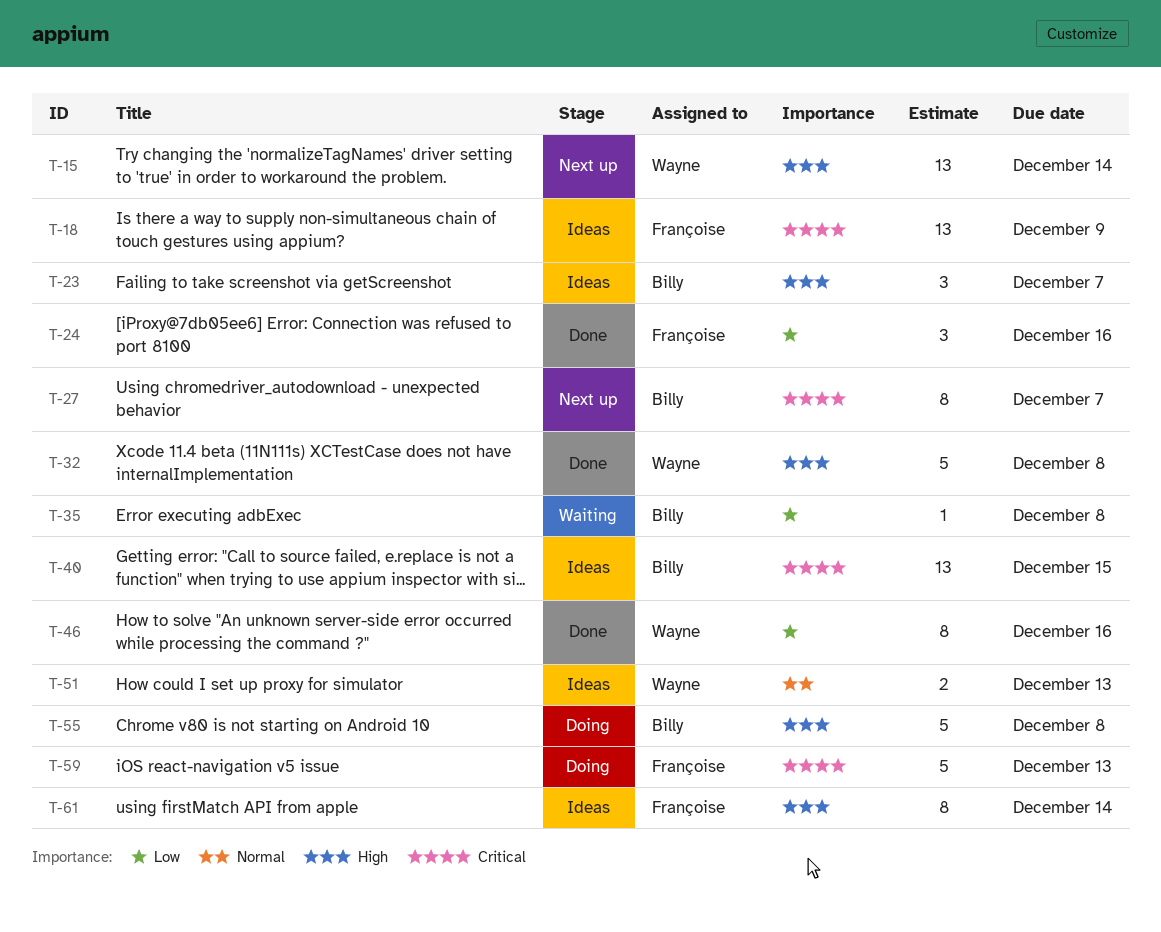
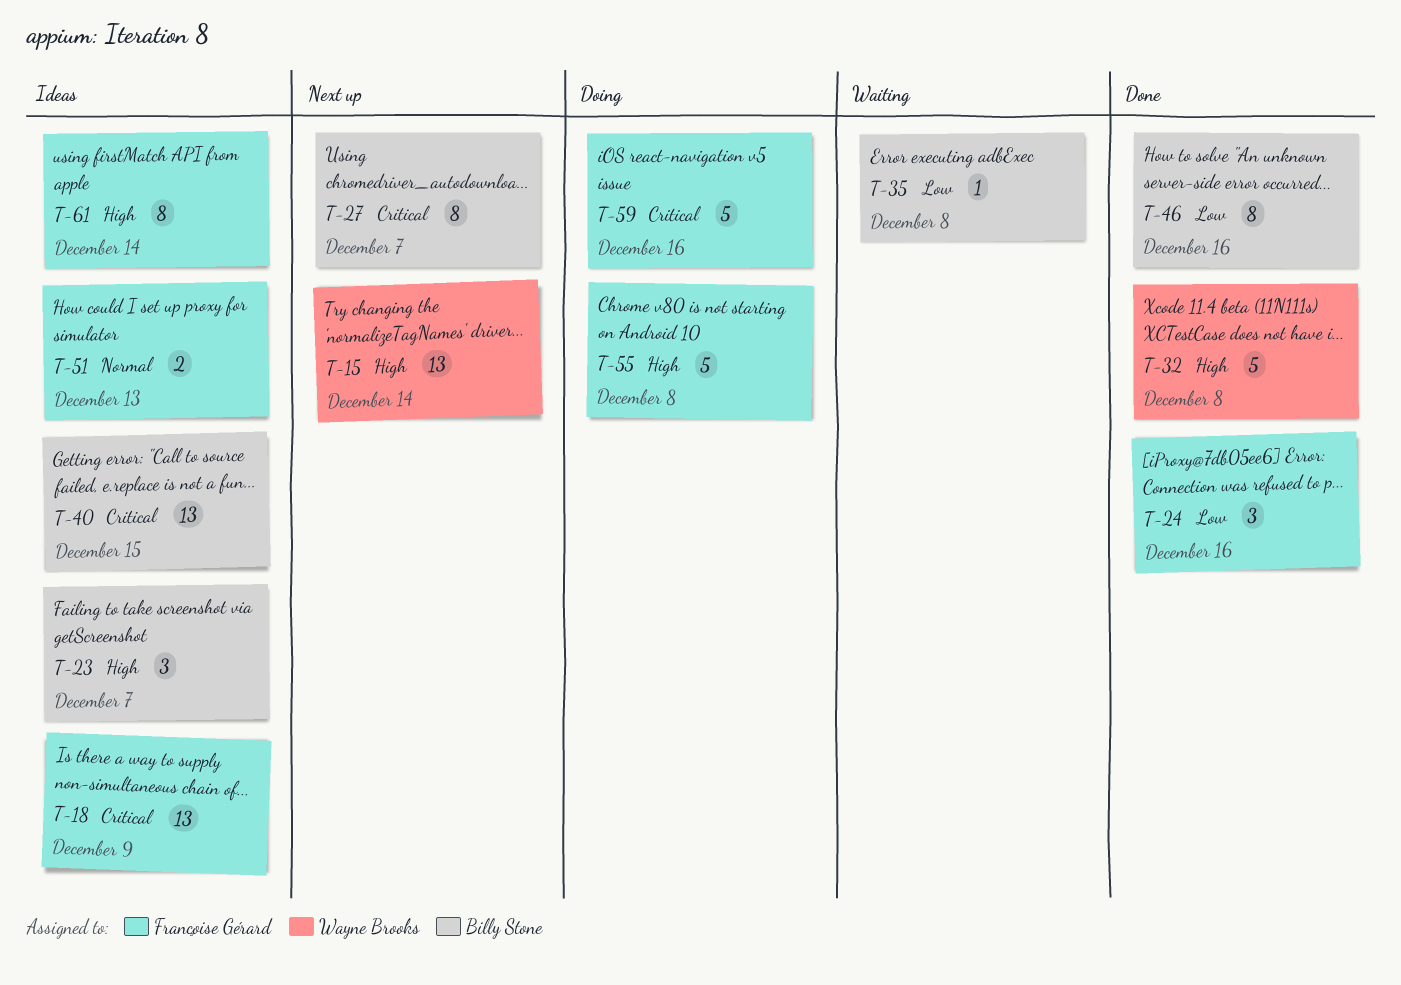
T-46, owner: Wayne Brooks -> Billy Stone
T-51, owner: Wayne Brooks -> Françoise Gérard
T-55, owner: Billy Stone -> Françoise Gérard
T-59, due: Dec 13 -> Dec 16

